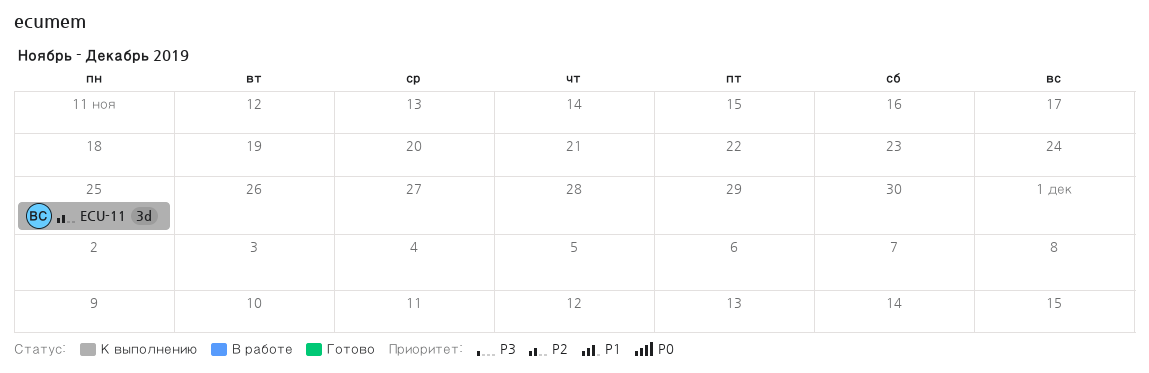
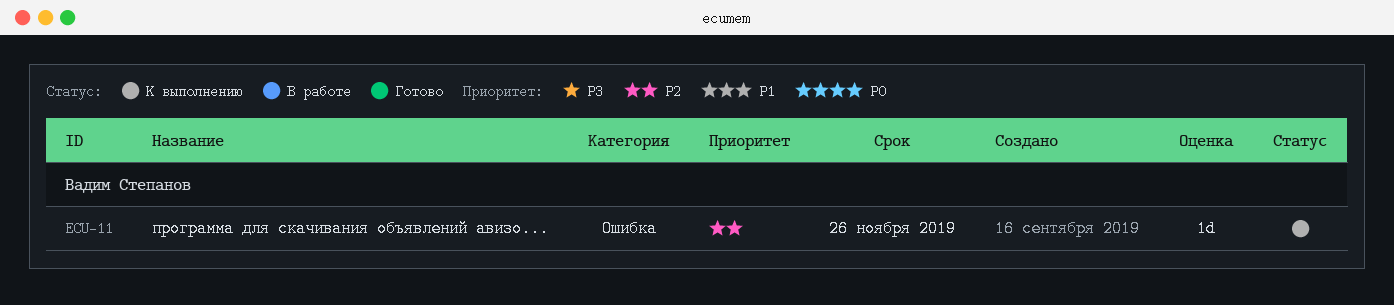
ECU-11, estimate: 3d -> 1d
ECU-11, due: Nov 25 -> Nov 26

